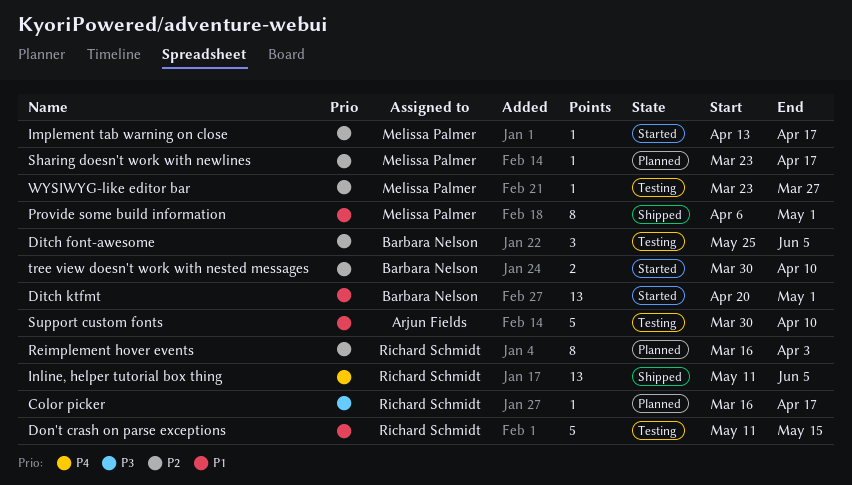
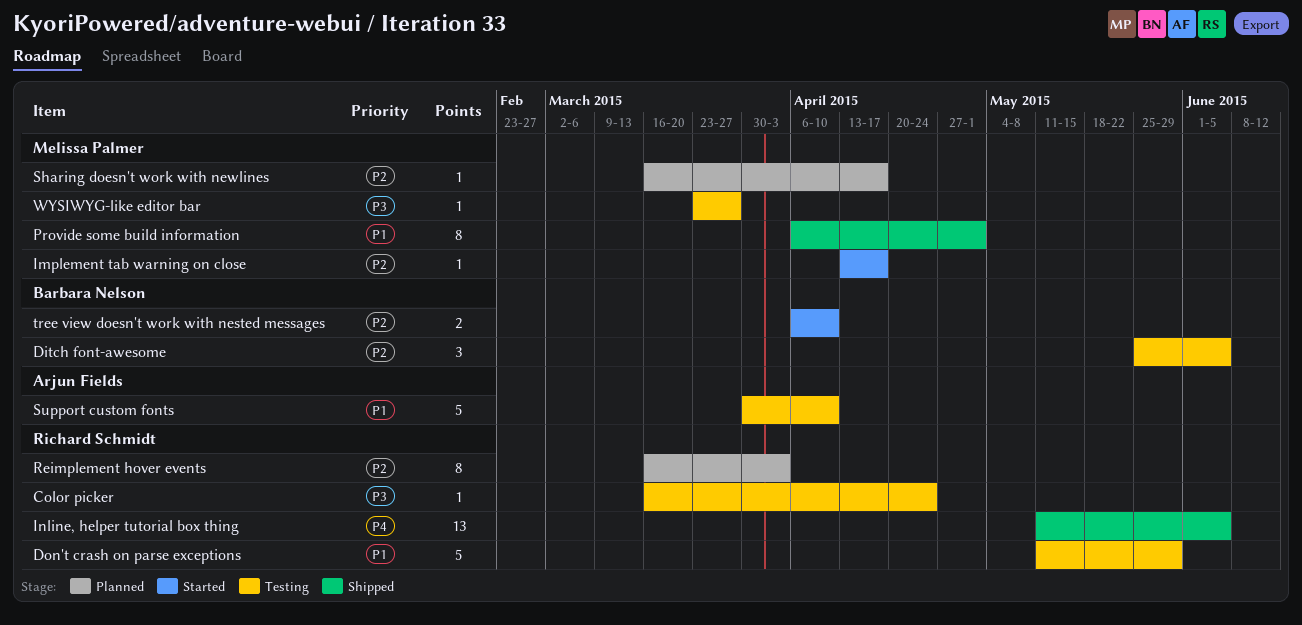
Color picker, status: Planned -> Testing
Color picker, due: Apr 17 -> Apr 24
Ditch ktfmt: present -> none
Don't crash on parse exceptions, due: May 15 -> May 29
Sharing doesn't work with newlines, start: Mar 23 -> Mar 16
tree view doesn't work with nested messages, start: Mar 30 -> Apr 6
WYSIWYG-like editor bar, priority: P2 -> P3

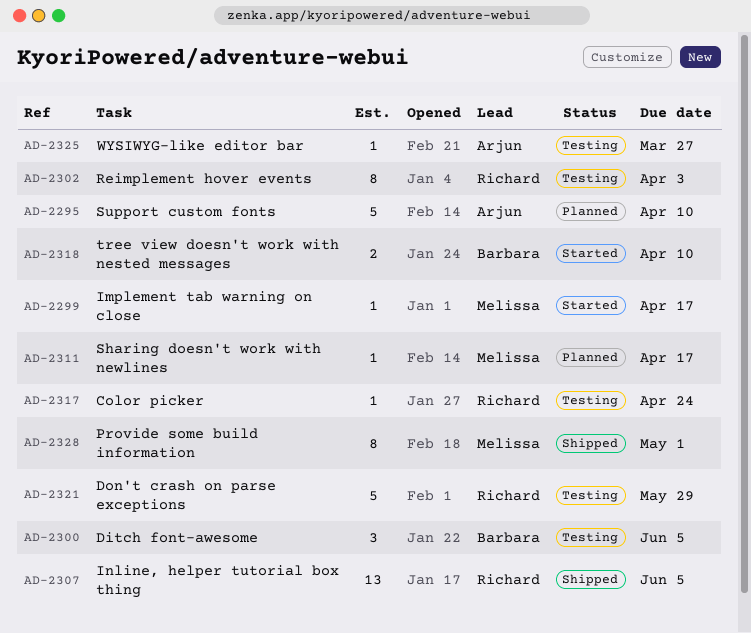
Reimplement hover events, status: Planned -> Testing
Support custom fonts, status: Testing -> Planned
WYSIWYG-like editor bar, owner: Melissa Palmer -> Arjun Fields

